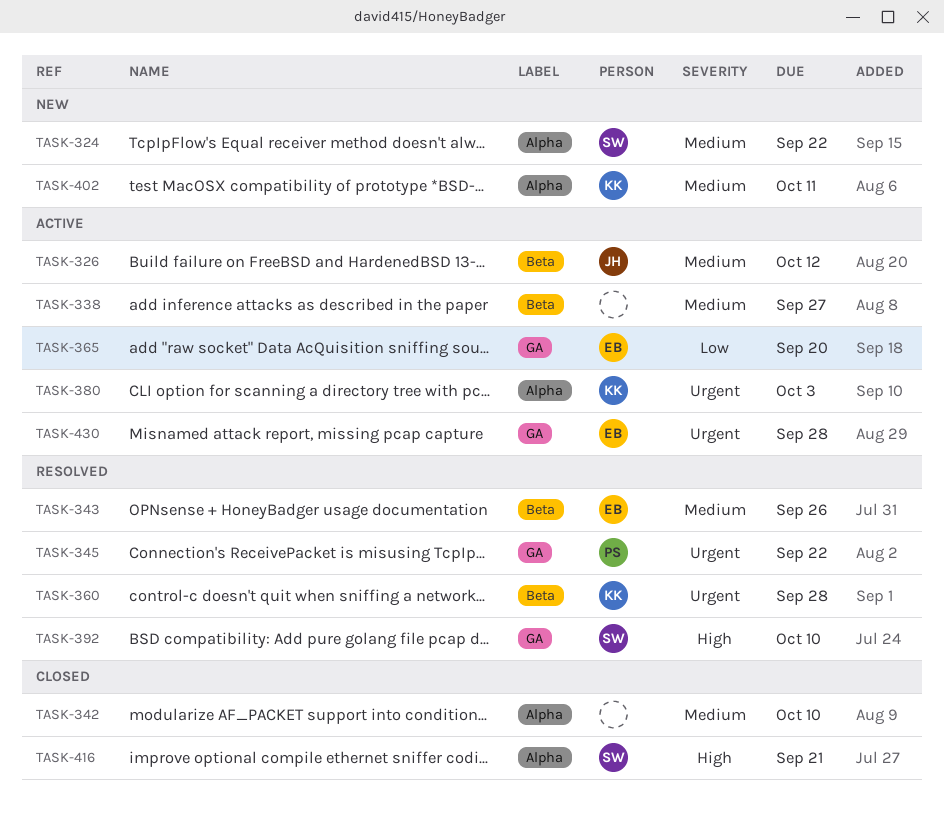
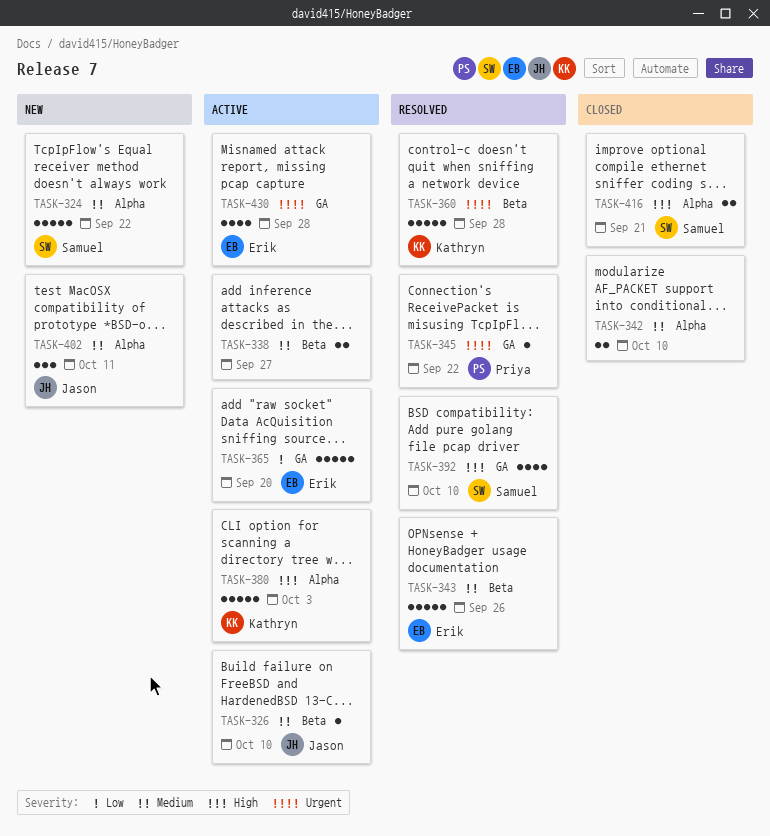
TASK-326, due: Oct 12 -> Oct 10
TASK-380, priority: Urgent -> High
TASK-402, owner: Kathryn -> Jason

